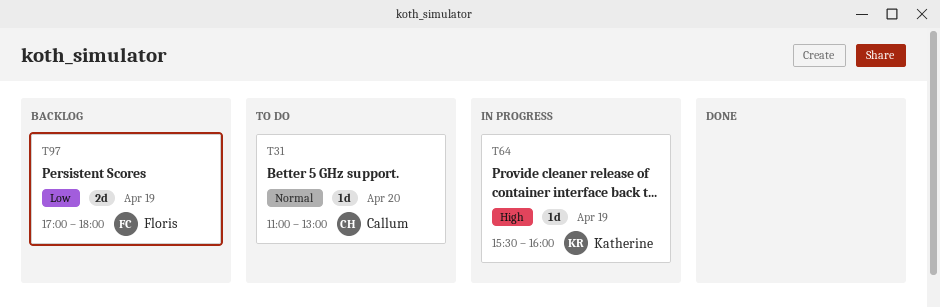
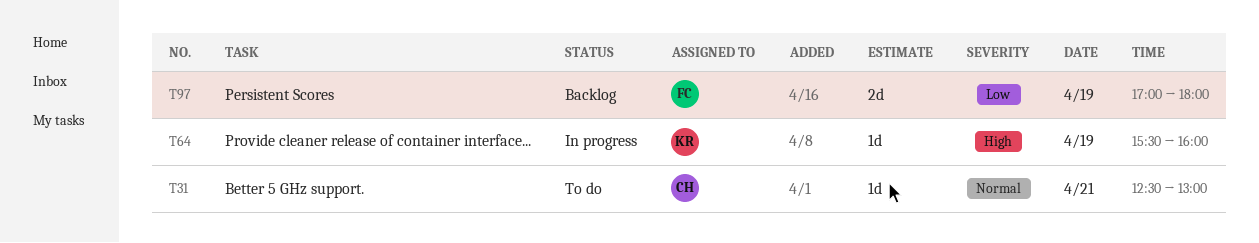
T31, day: Apr 20 -> Apr 21
T31, begins: 11:00 -> 12:30

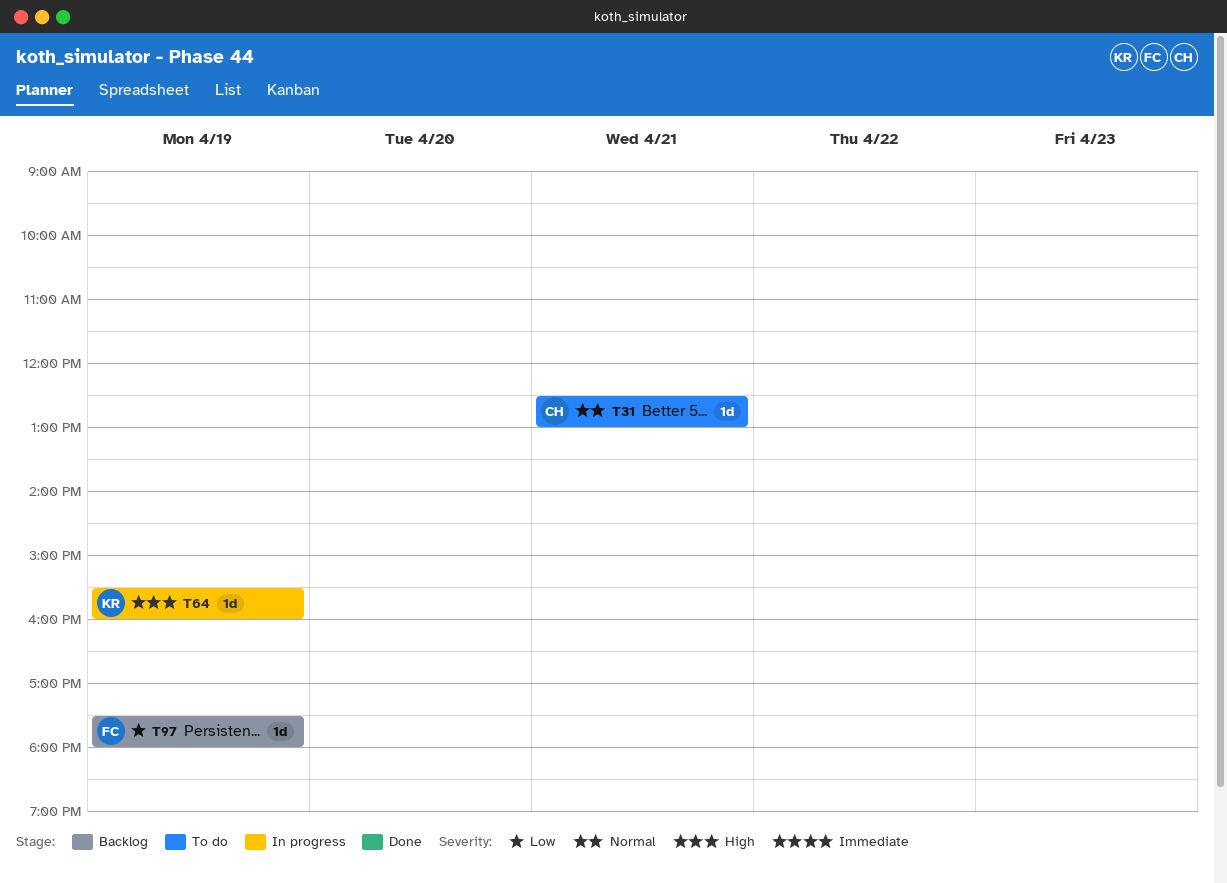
T97, estimate: 2d -> 1d
T97, begins: 17:00 -> 17:30

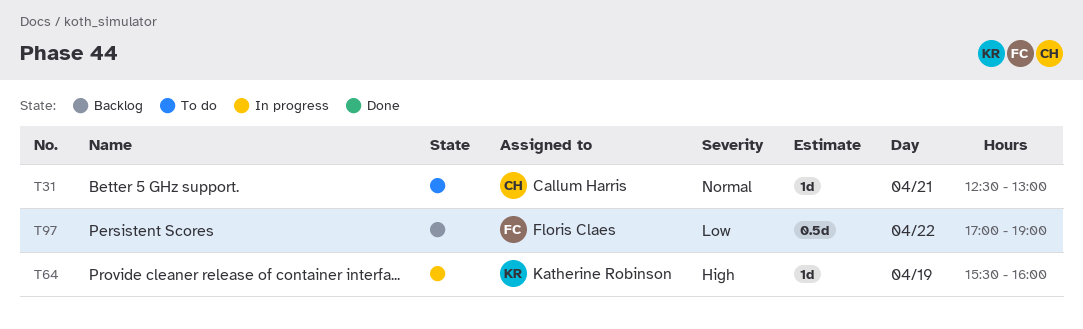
T97, estimate: 1d -> 0.5d
T97, day: Apr 19 -> Apr 22
T97, begins: 17:30 -> 17:00
T97, ends: 18:00 -> 19:00

